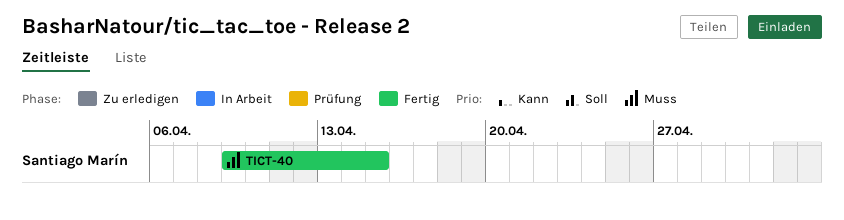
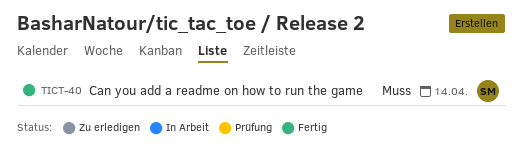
TICT-40, due: Apr 15 -> Apr 14

